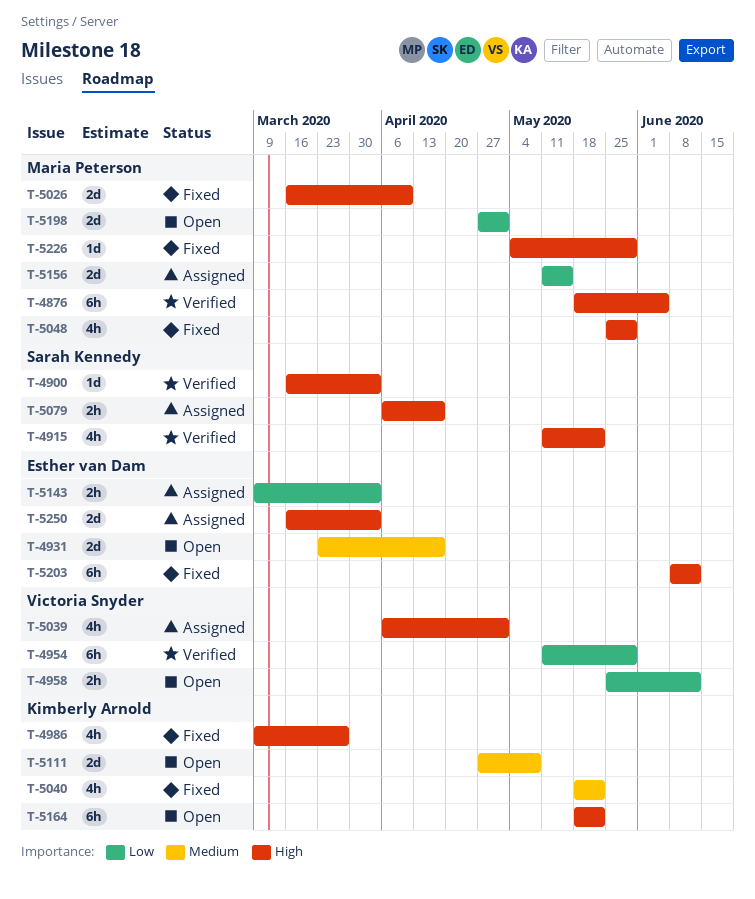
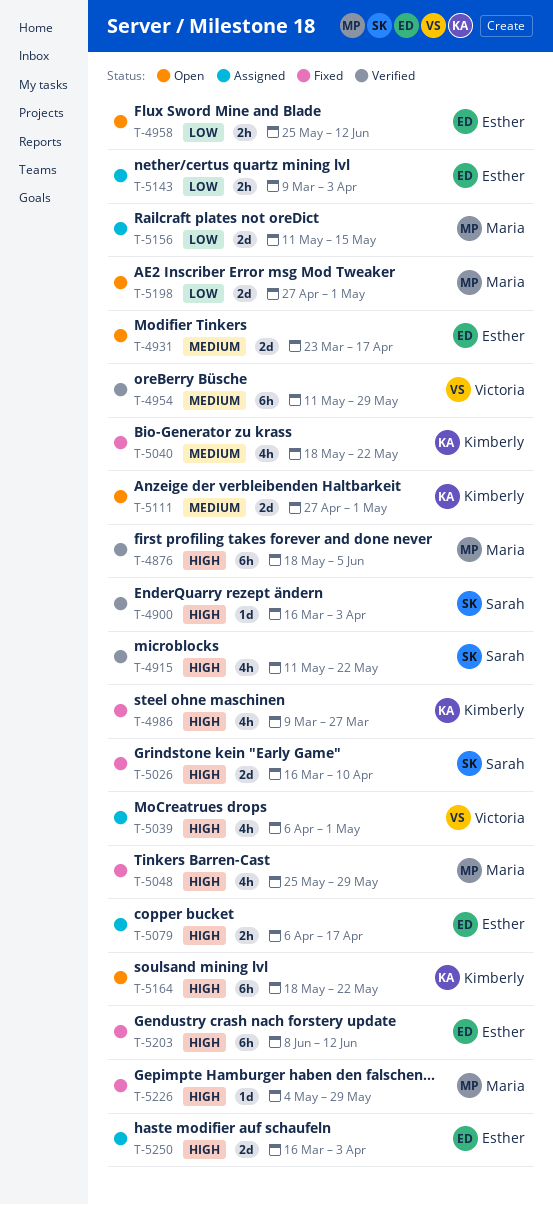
T-4954, priority: Low -> Medium
T-4958, owner: Victoria Snyder -> Esther van Dam
T-5026, owner: Maria Peterson -> Sarah Kennedy
T-5079, owner: Sarah Kennedy -> Esther van Dam
T-5111, due: May 8 -> May 1

